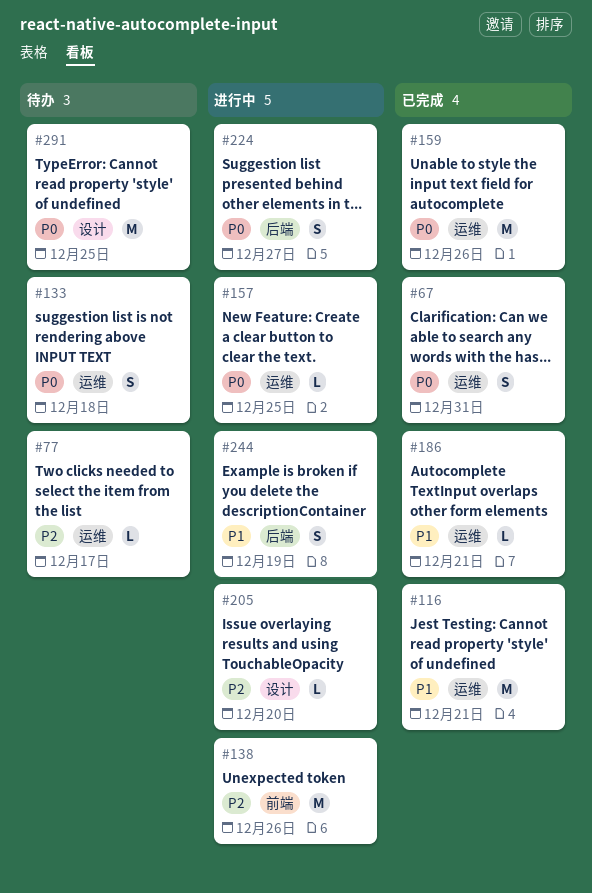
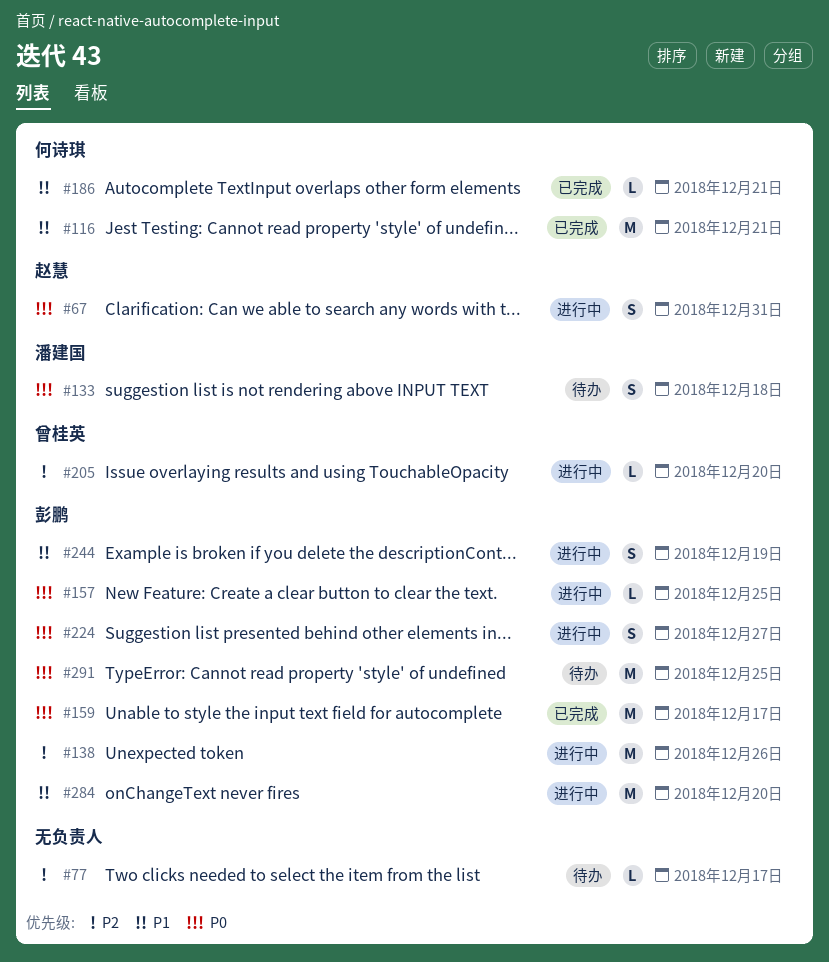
#67, status: 已完成 -> 进行中
#159, due: Dec 26 -> Dec 17
#284: none -> present

